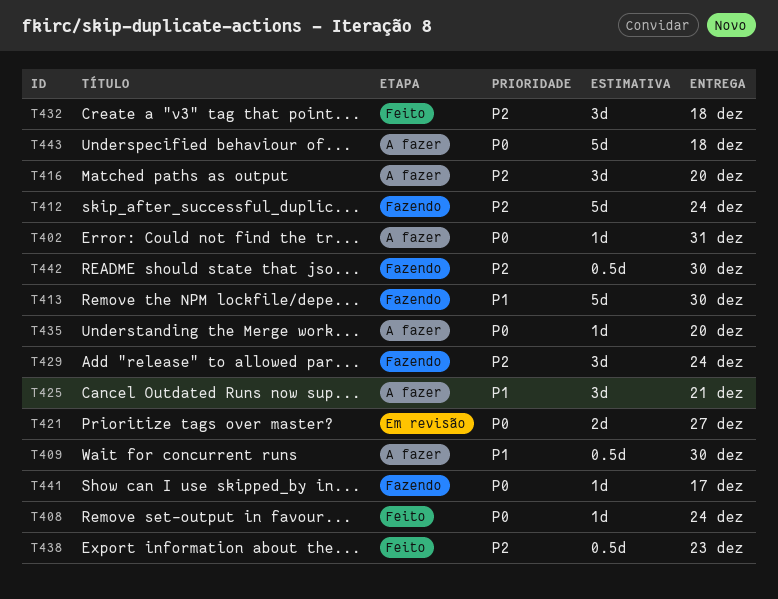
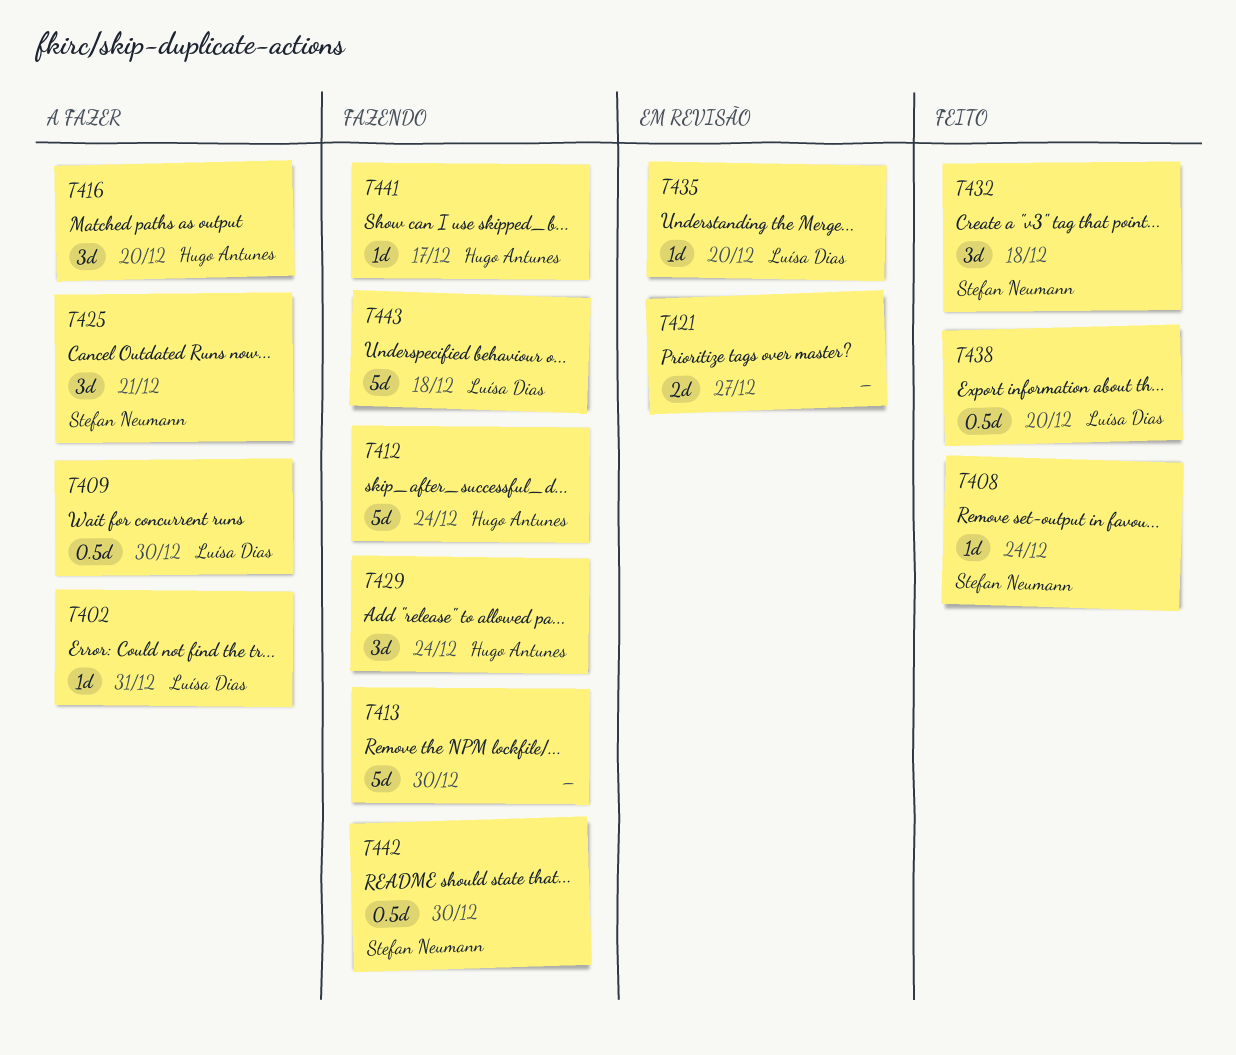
T435, status: A fazer -> Em revisão
T438, due: Dec 23 -> Dec 20
T443, status: A fazer -> Fazendo

